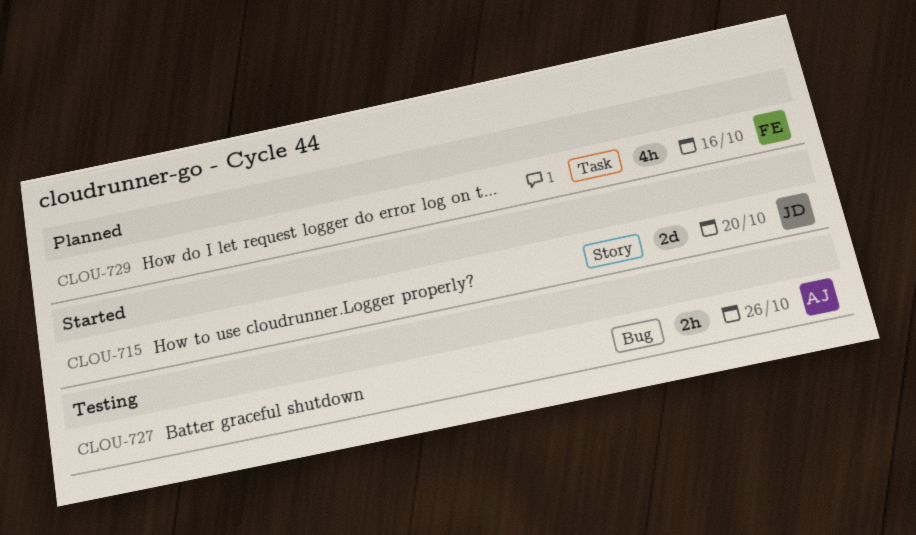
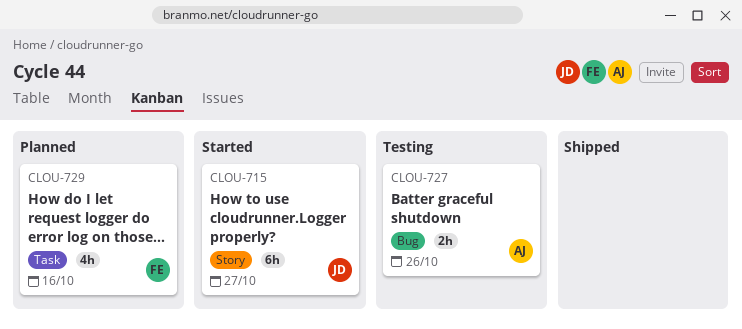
CLOU-715, estimate: 2d -> 6h
CLOU-715, due: Oct 20 -> Oct 27

